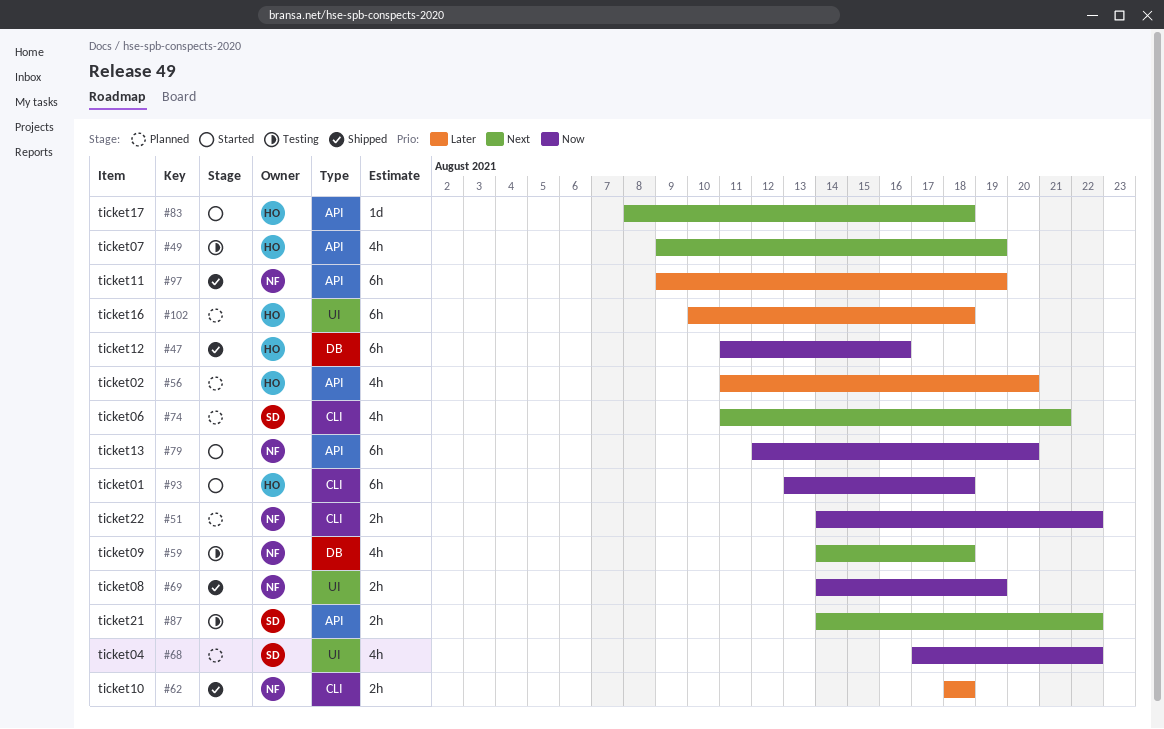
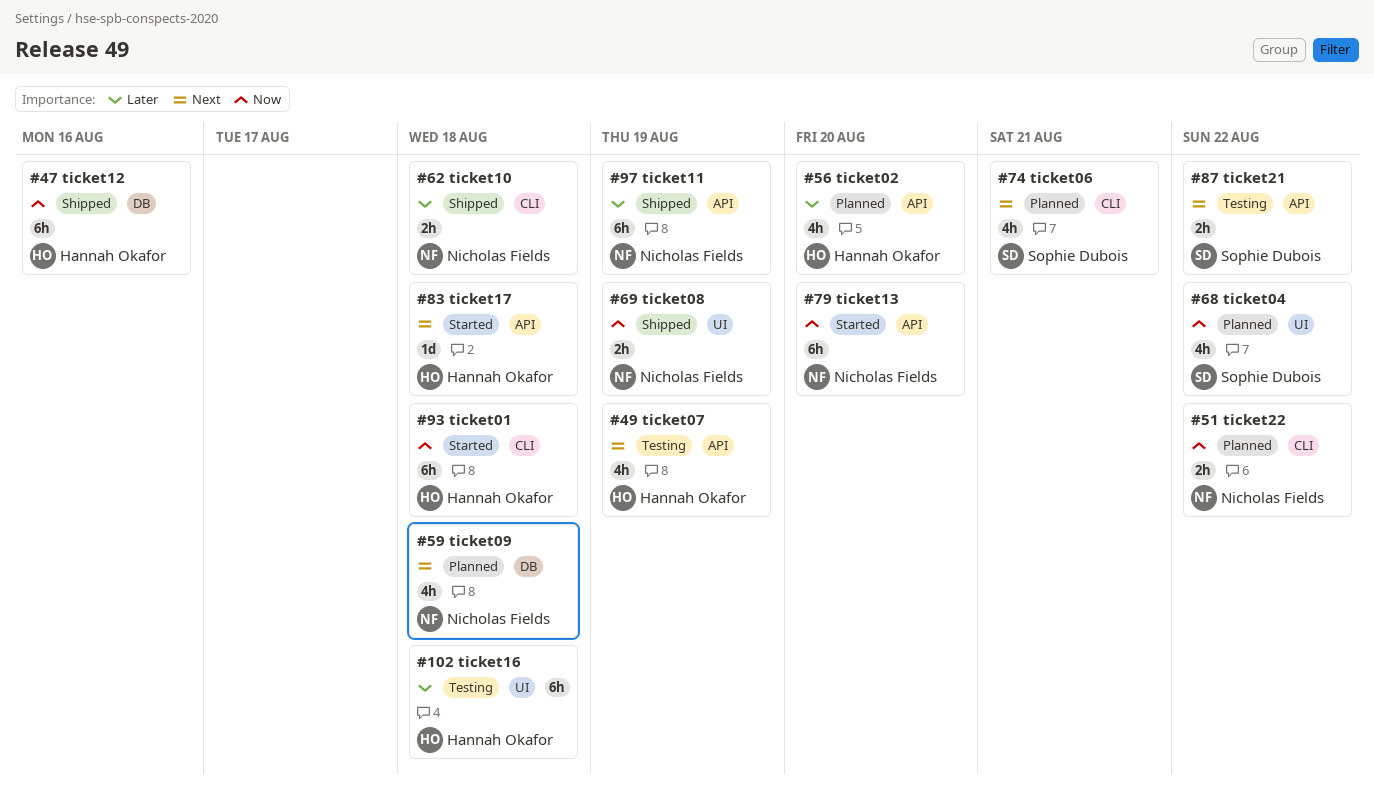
#59, status: Testing -> Planned
#102, status: Planned -> Testing

